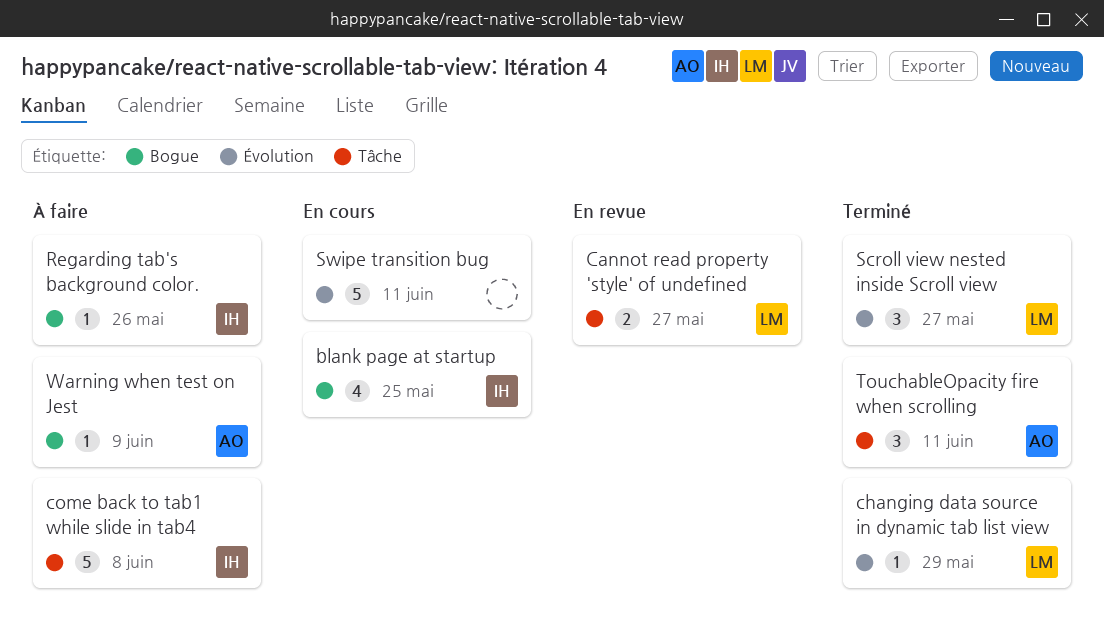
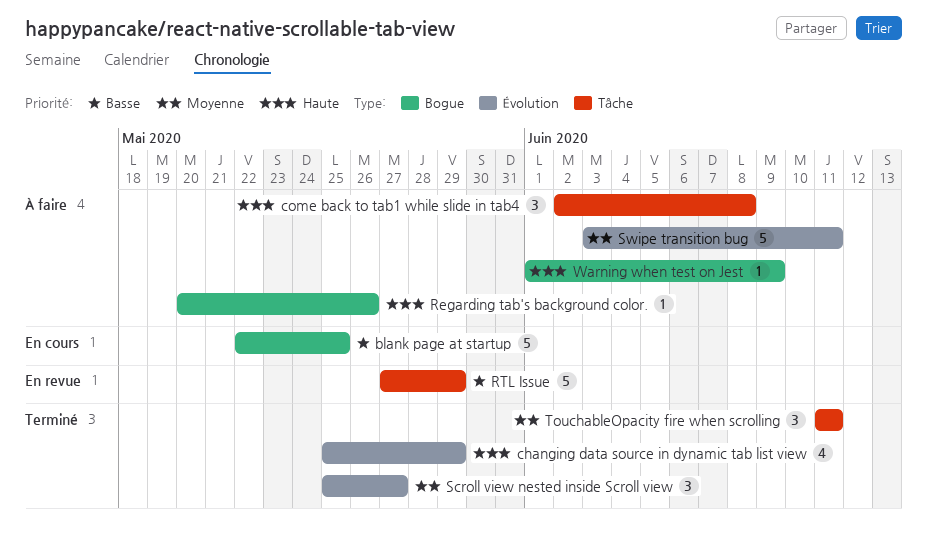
blank page at startup, estimate: 4 -> 5
Cannot read property 'style' of undefined: present -> none
changing data source in dynamic tab list view, estimate: 1 -> 4
come back to tab1 while slide in tab4, estimate: 5 -> 3
RTL Issue: none -> present
Swipe transition bug, status: En cours -> À faire

